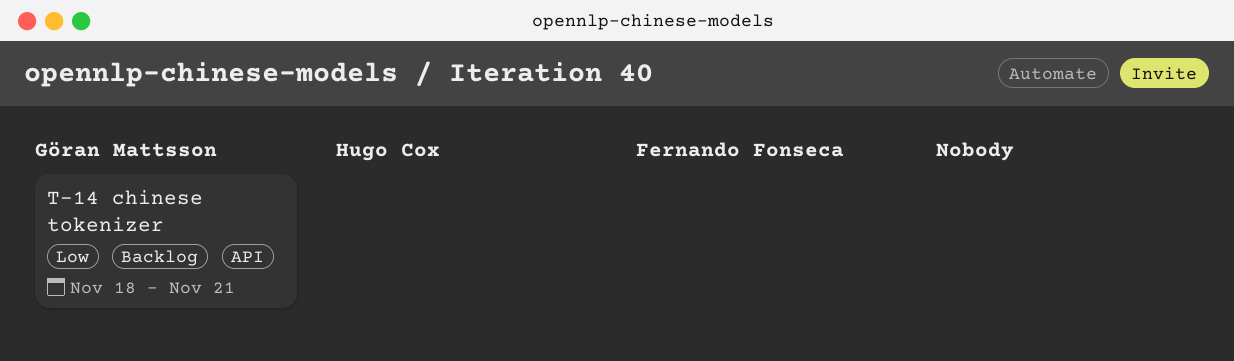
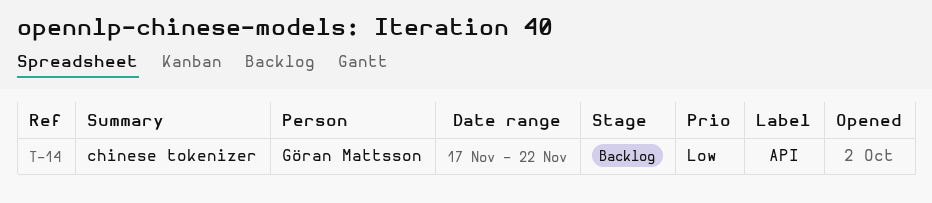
T-14, start: Nov 18 -> Nov 17
T-14, due: Nov 21 -> Nov 22

